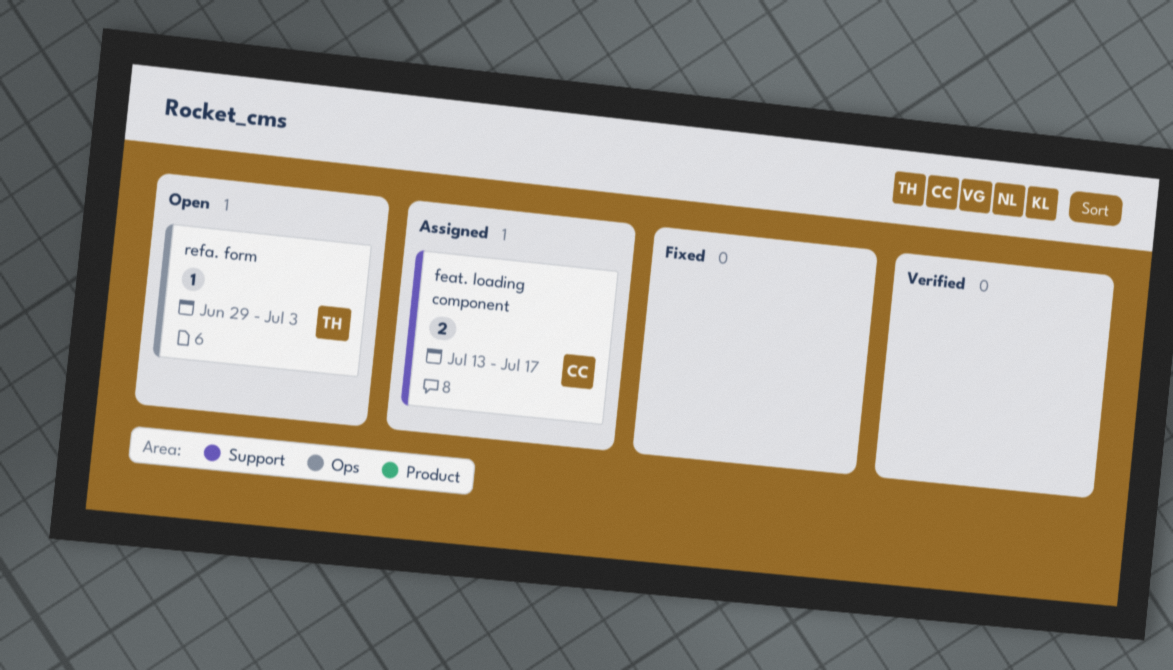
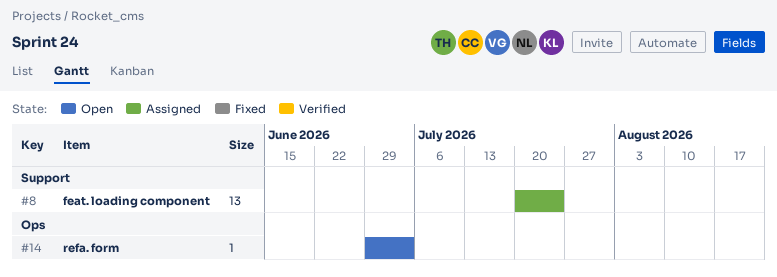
feat. loading component, estimate: 2 -> 13
feat. loading component, start: Jul 13 -> Jul 20
feat. loading component, due: Jul 17 -> Jul 24

